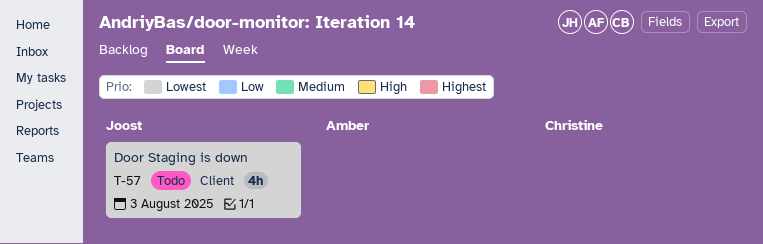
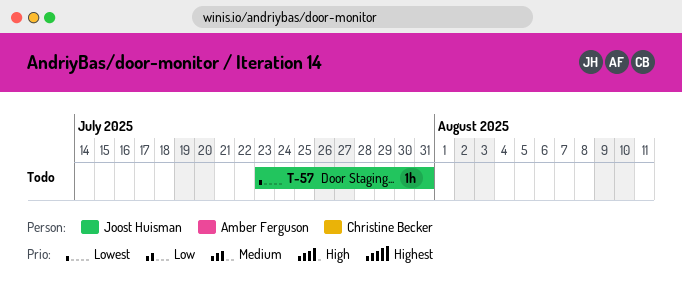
T-57, estimate: 4h -> 1h
T-57, due: Aug 3 -> Jul 31

